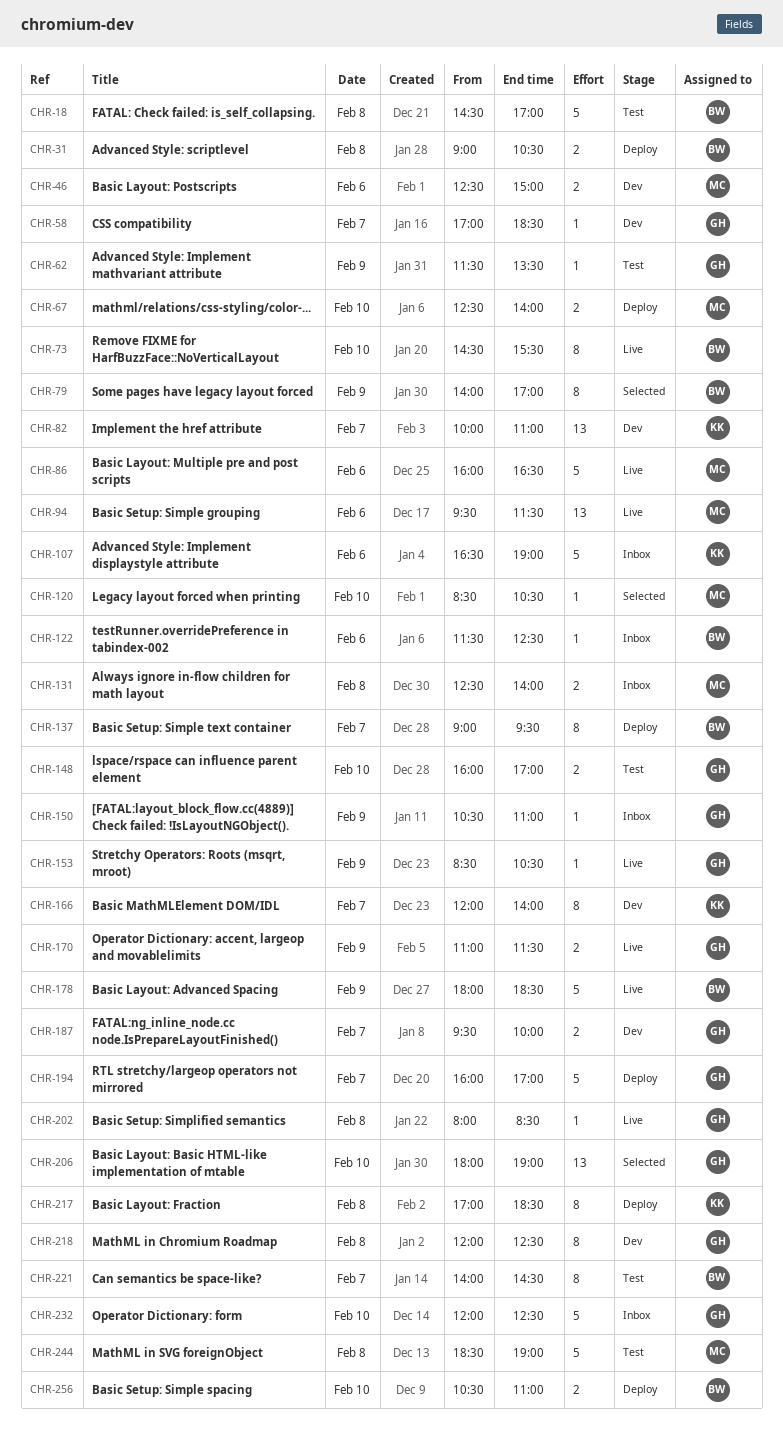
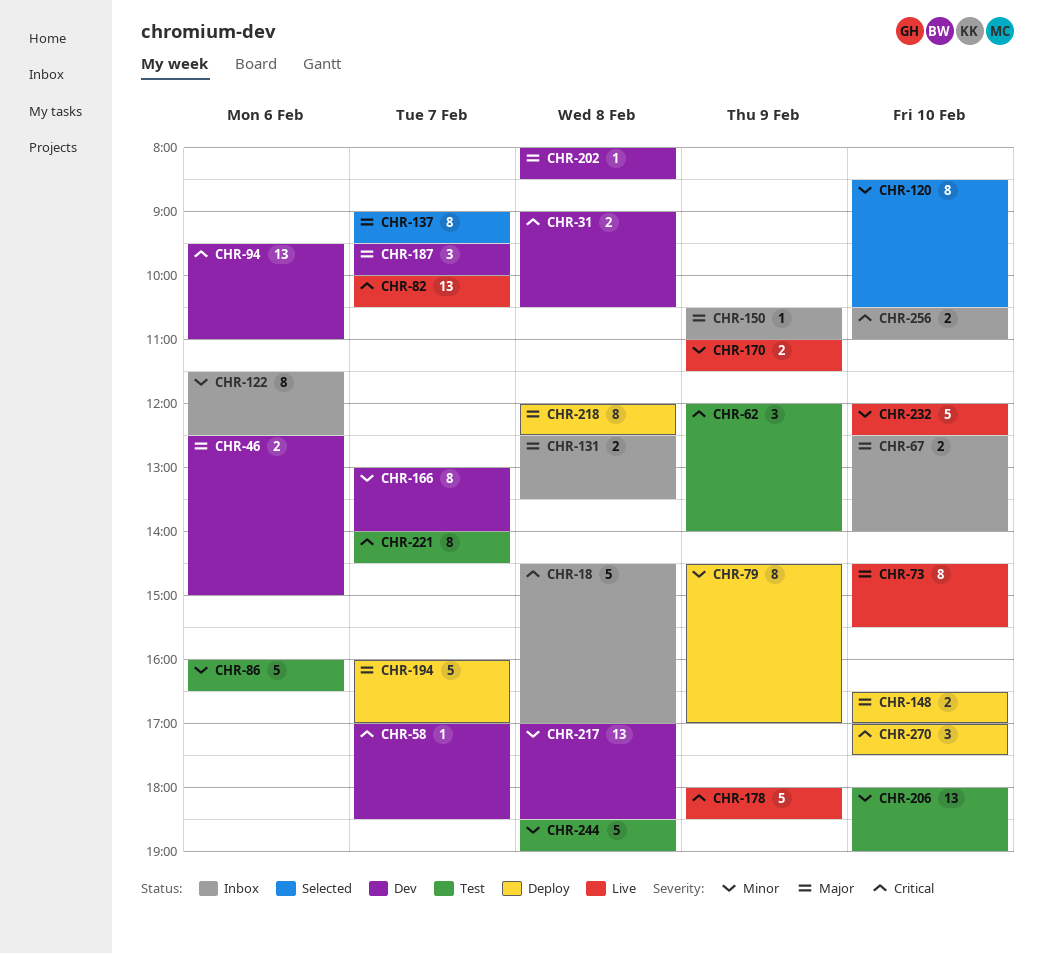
CHR-18, status: Test -> Inbox
CHR-31, status: Deploy -> Dev
CHR-62, estimate: 1 -> 3
CHR-62, begins: 11:30 -> 12:00
CHR-62, ends: 13:30 -> 14:00
CHR-67, status: Deploy -> Inbox
CHR-79, status: Selected -> Deploy
CHR-79, begins: 14:00 -> 14:30
CHR-82, status: Dev -> Live
CHR-82, ends: 11:00 -> 10:30
CHR-86, status: Live -> Test
CHR-94, status: Live -> Dev
CHR-94, ends: 11:30 -> 11:00
CHR-107: present -> none
CHR-120, estimate: 1 -> 8
CHR-122, estimate: 1 -> 8
CHR-131, ends: 14:00 -> 13:30
CHR-137, status: Deploy -> Selected
CHR-148, status: Test -> Deploy
CHR-148, begins: 16:00 -> 16:30
CHR-153: present -> none
CHR-166, begins: 12:00 -> 13:00
CHR-187, estimate: 2 -> 3
CHR-202, status: Live -> Dev
CHR-206, status: Selected -> Test
CHR-217, status: Deploy -> Dev
CHR-217, estimate: 8 -> 13
CHR-218, status: Dev -> Deploy
CHR-232, status: Inbox -> Live
CHR-256, status: Deploy -> Inbox
CHR-270: none -> present

